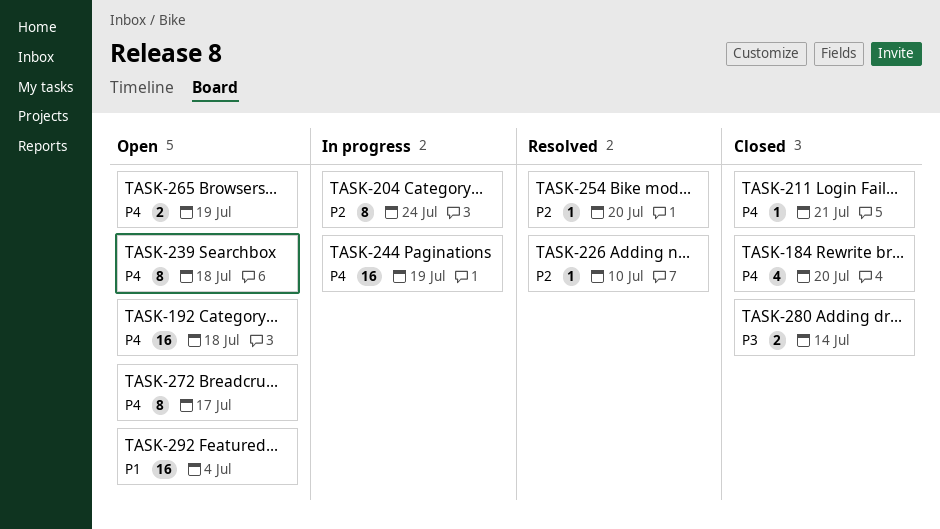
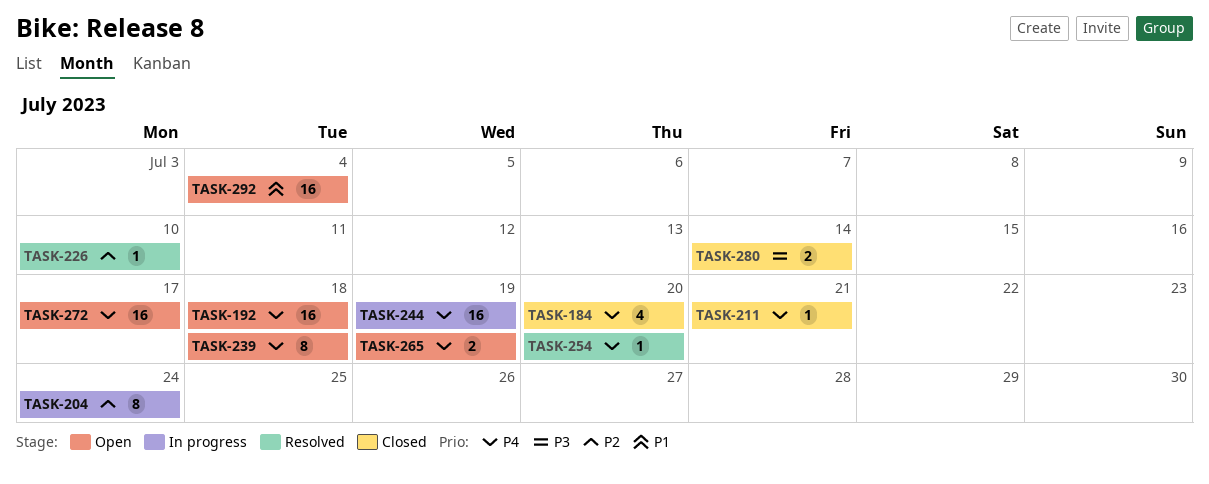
TASK-254, priority: P2 -> P4
TASK-272, estimate: 8 -> 16

